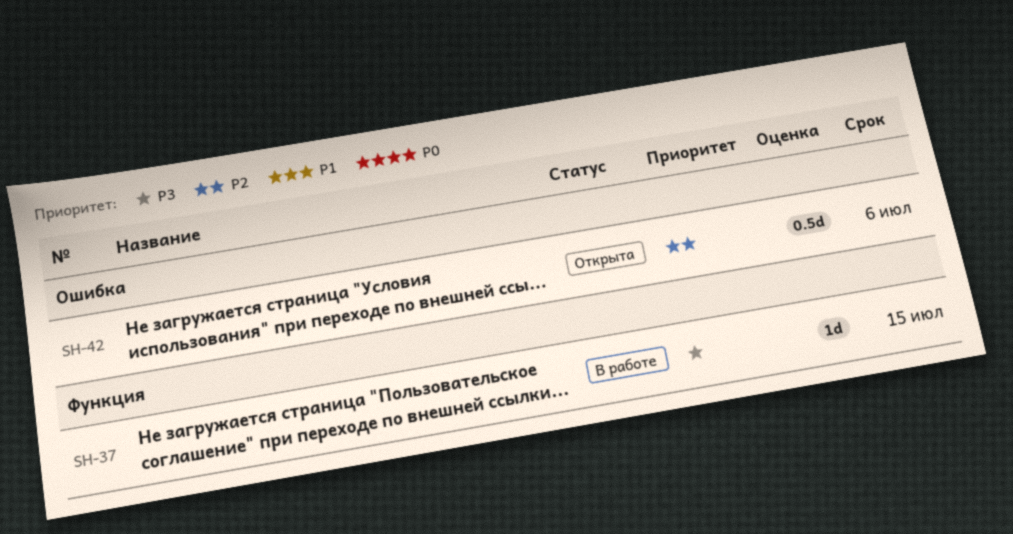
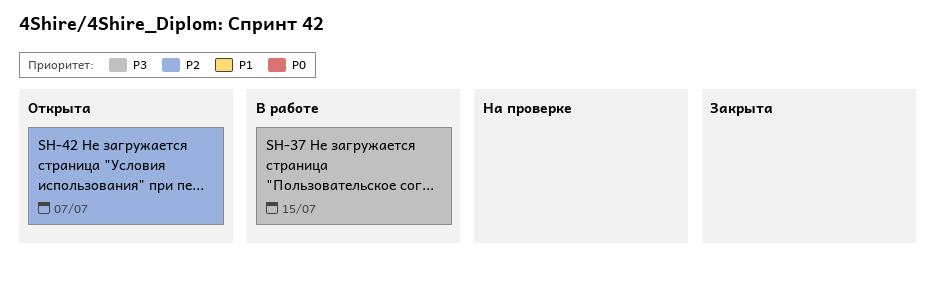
SH-42, due: Jul 6 -> Jul 7

